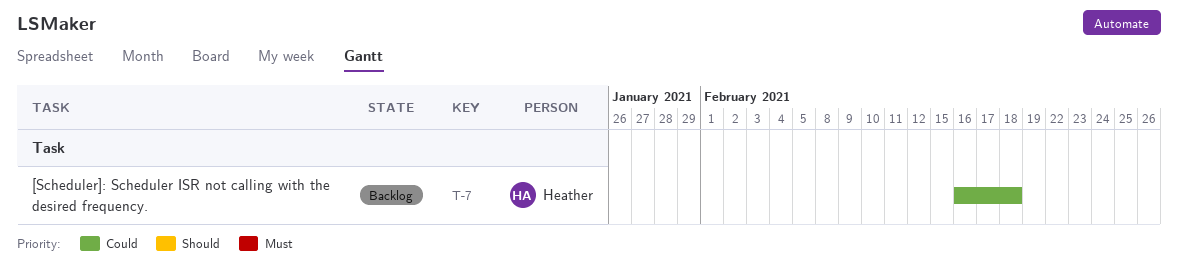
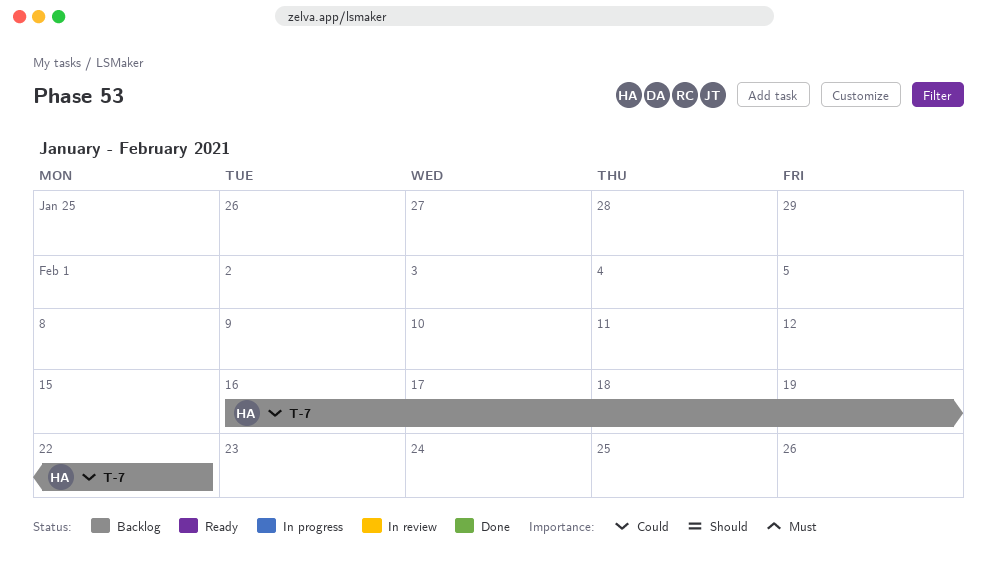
T-7, due: Feb 18 -> Feb 22

